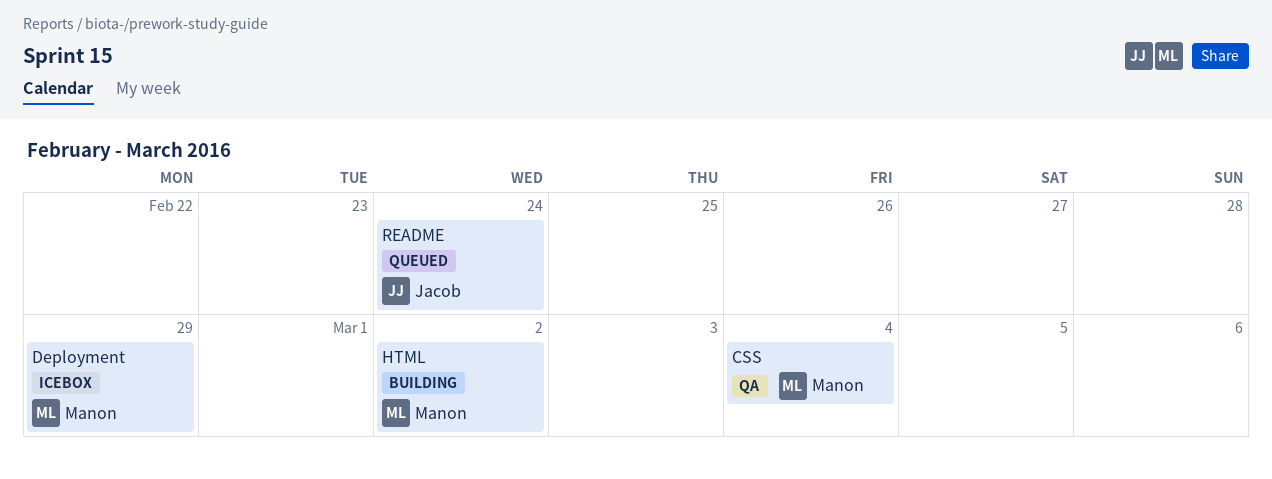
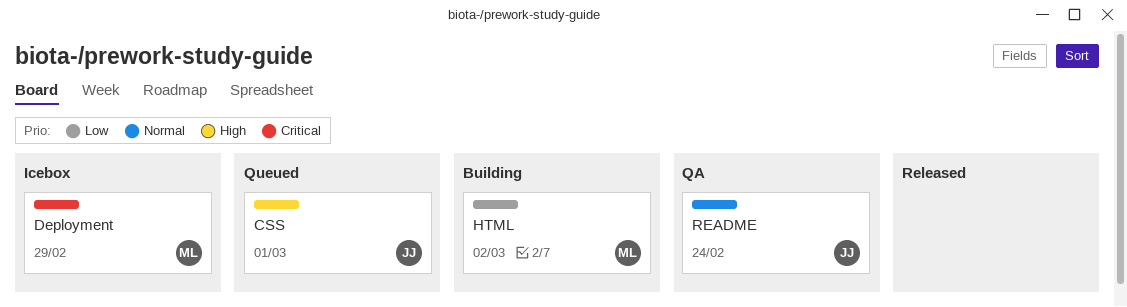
CSS, status: QA -> Queued
CSS, owner: Manon -> Jacob
CSS, due: Mar 4 -> Mar 1
README, status: Queued -> QA

